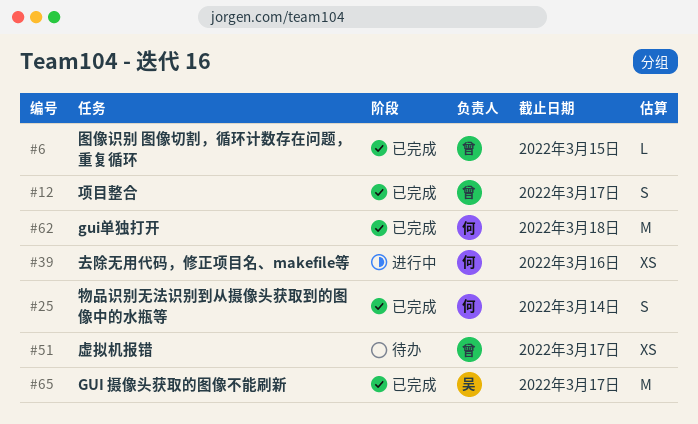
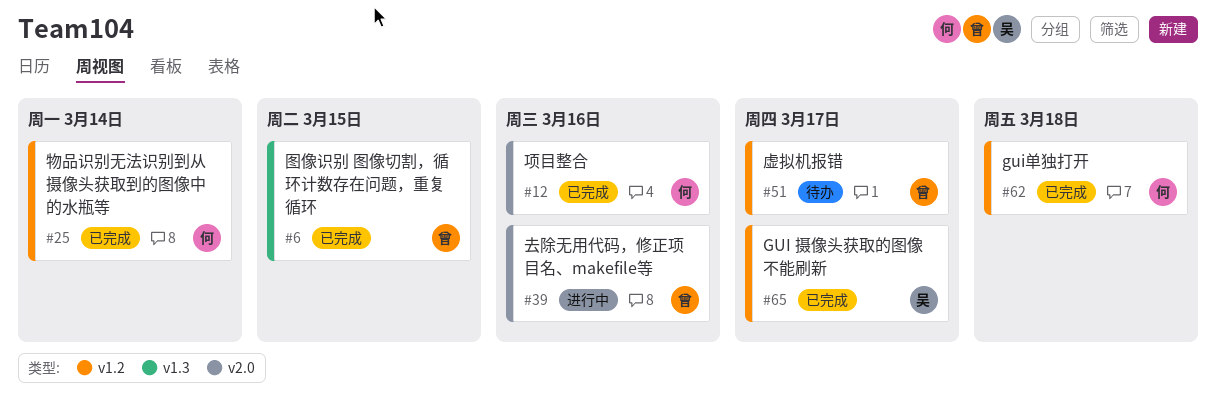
#12, owner: 曾 -> 何
#12, due: Mar 17 -> Mar 16
#39, owner: 何 -> 曾

